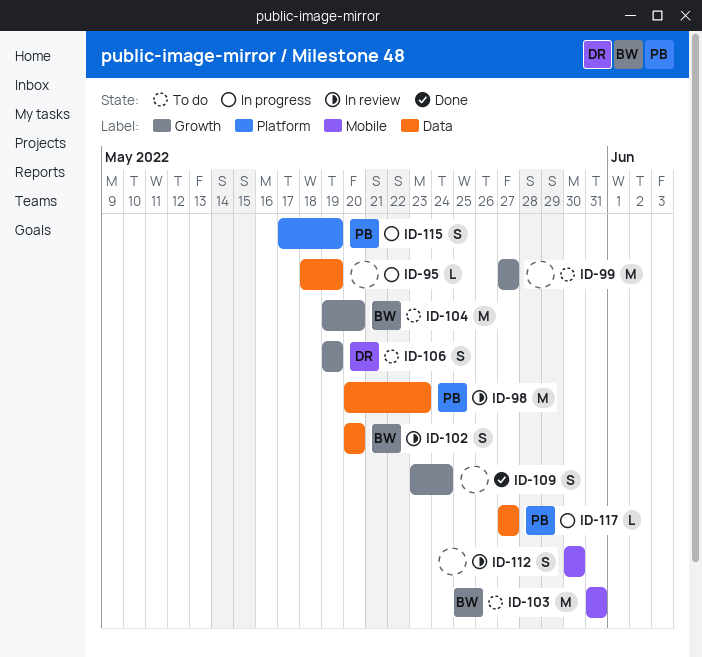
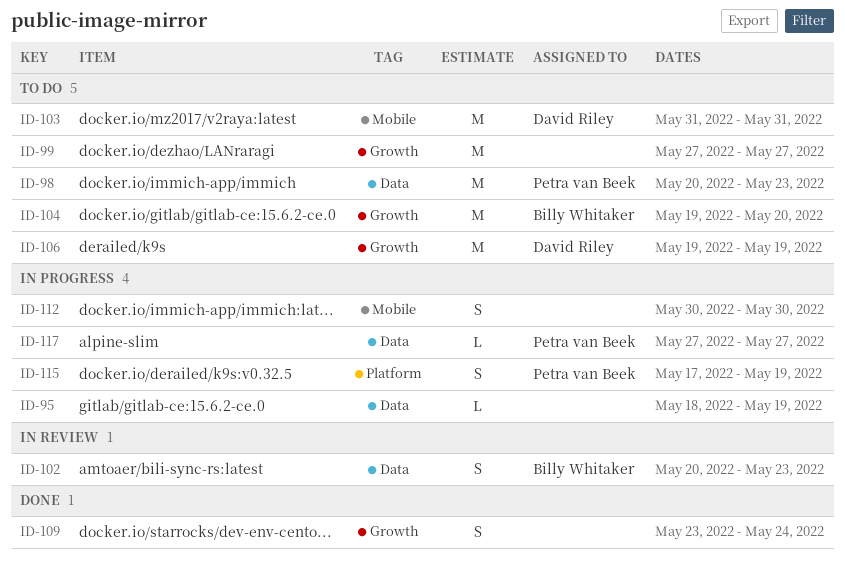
ID-98, status: In review -> To do
ID-102, due: May 20 -> May 23
ID-103, owner: Billy Whitaker -> David Riley
ID-106, estimate: S -> M
ID-112, status: In review -> In progress

